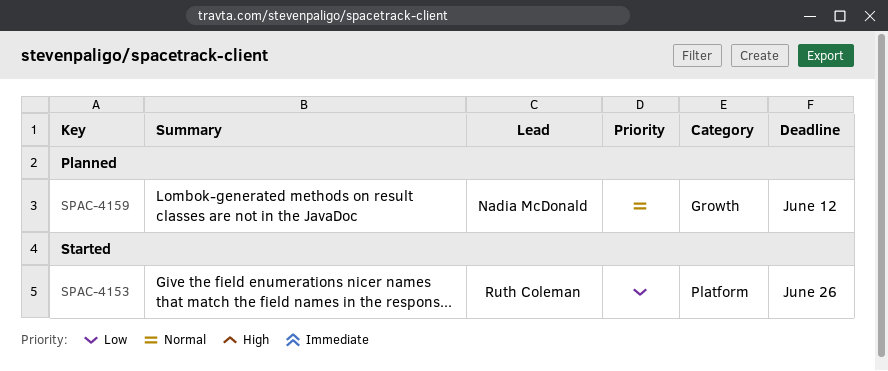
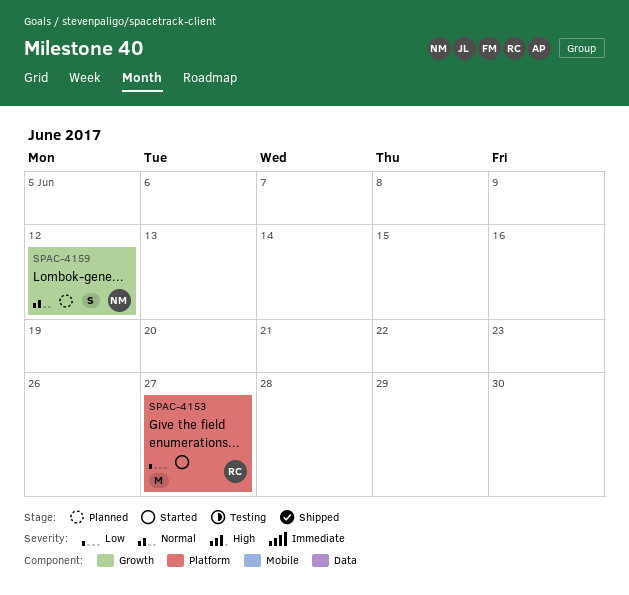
SPAC-4153, due: Jun 26 -> Jun 27

